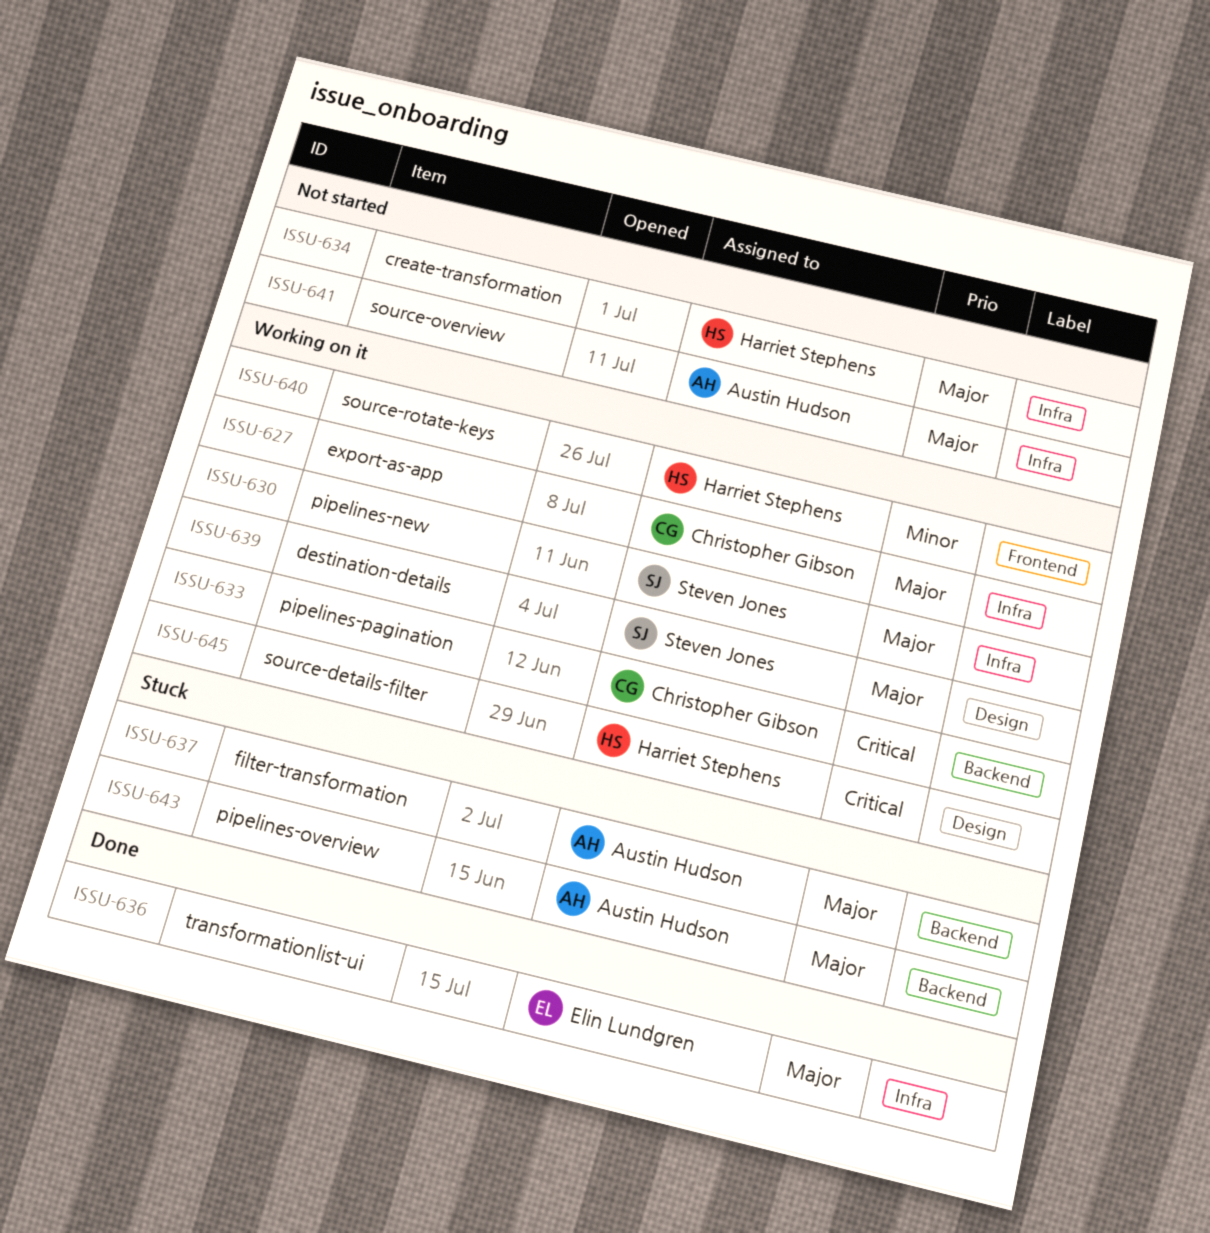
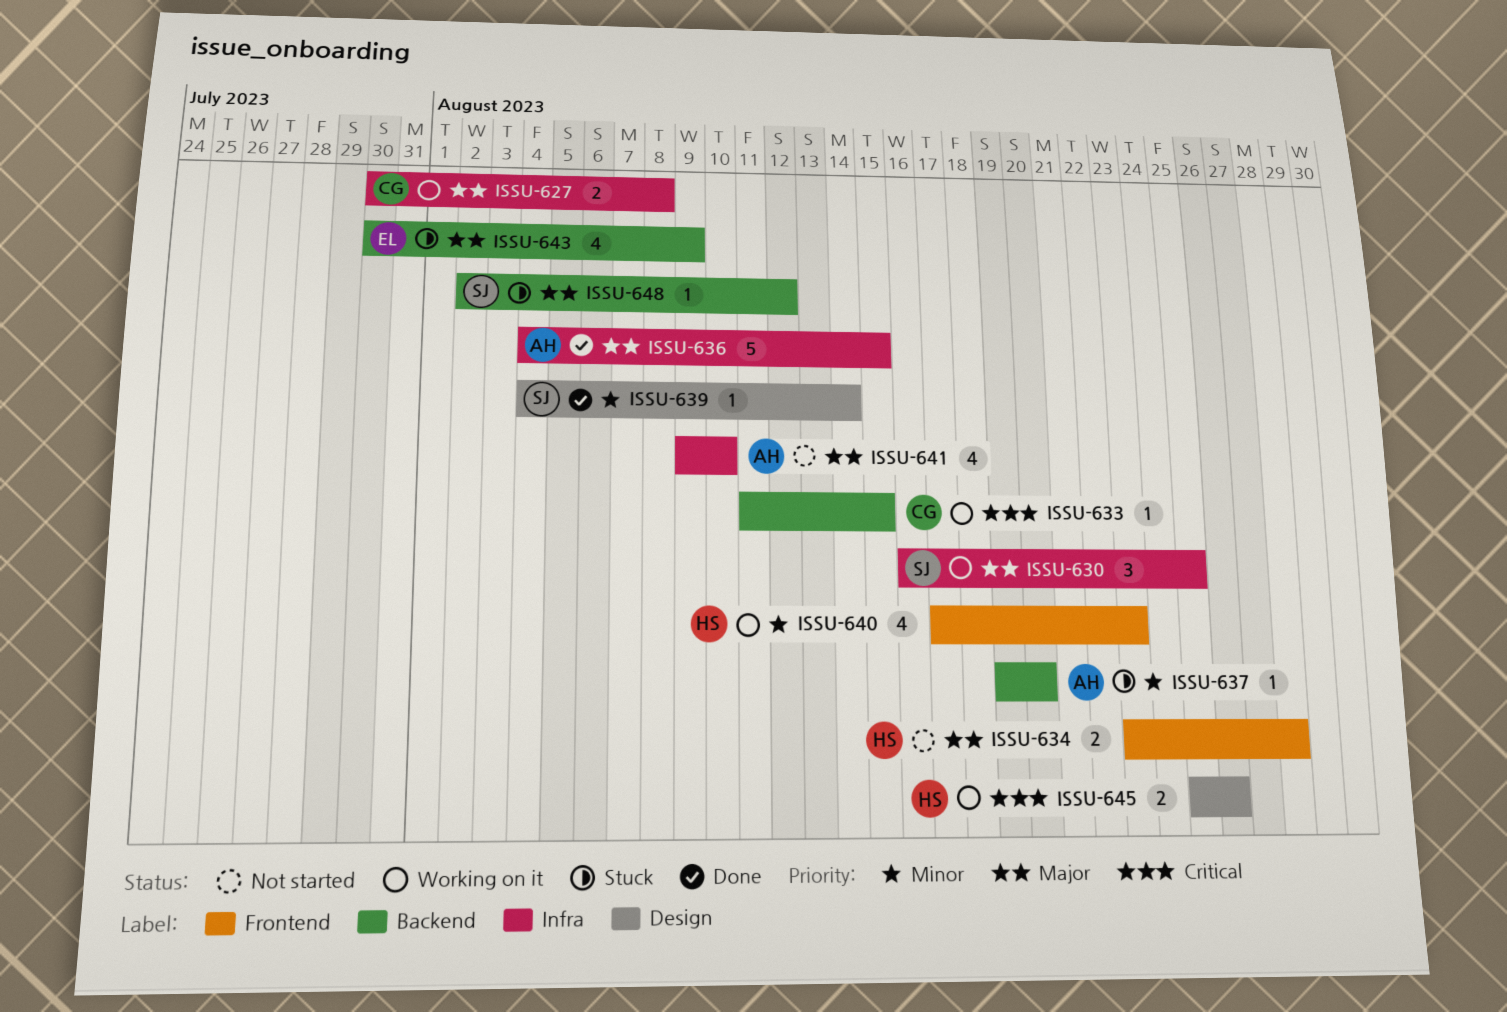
ISSU-634, label: Infra -> Frontend
ISSU-636, owner: Elin Lundgren -> Austin Hudson
ISSU-637, priority: Major -> Minor
ISSU-639, status: Working on it -> Done
ISSU-639, priority: Major -> Minor
ISSU-643, owner: Austin Hudson -> Elin Lundgren
ISSU-648: none -> present

